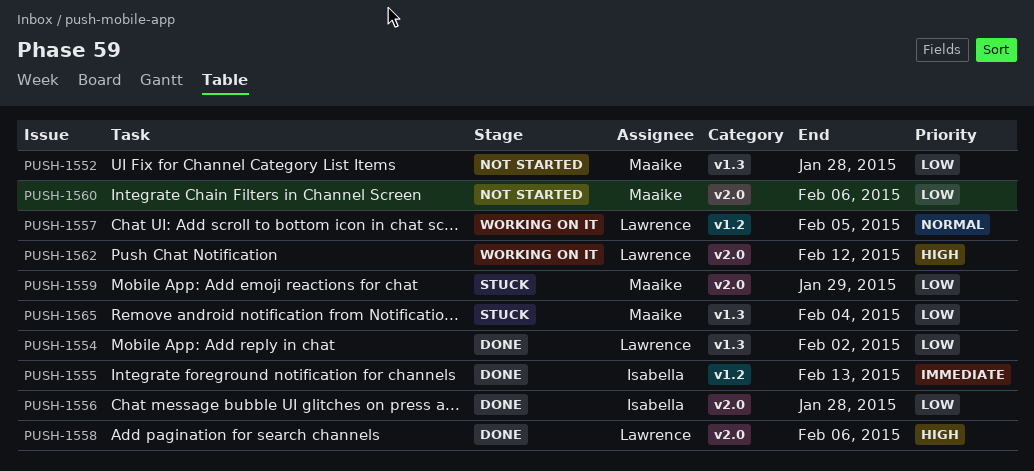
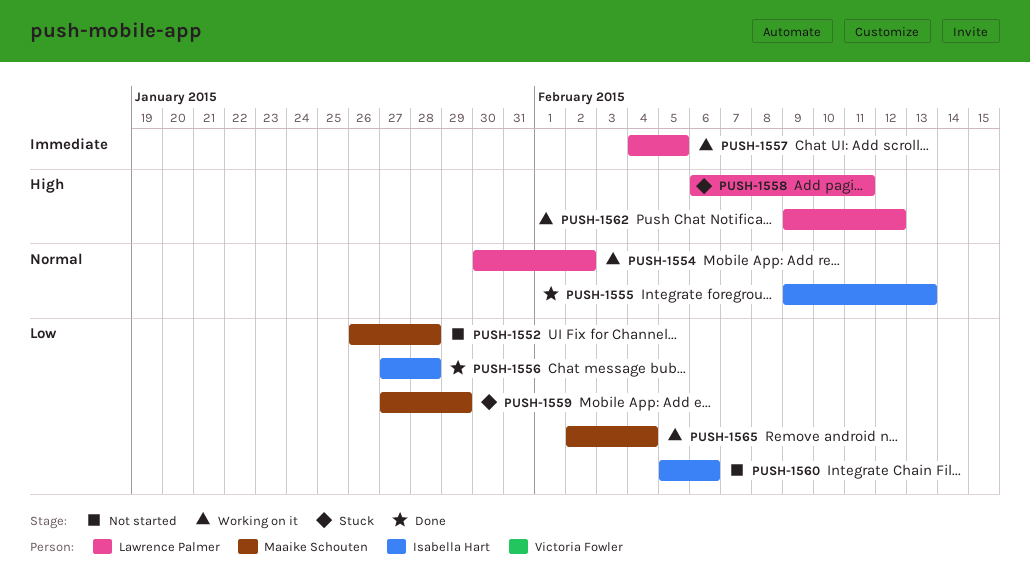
PUSH-1554, status: Done -> Working on it
PUSH-1554, priority: Low -> Normal
PUSH-1555, priority: Immediate -> Normal
PUSH-1557, priority: Normal -> Immediate
PUSH-1558, status: Done -> Stuck
PUSH-1558, due: Feb 6 -> Feb 11
PUSH-1560, owner: Maaike Schouten -> Isabella Hart
PUSH-1565, status: Stuck -> Working on it

